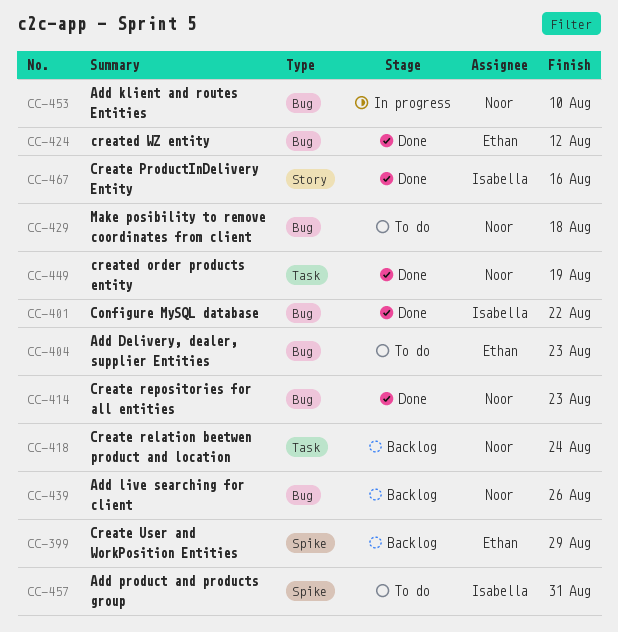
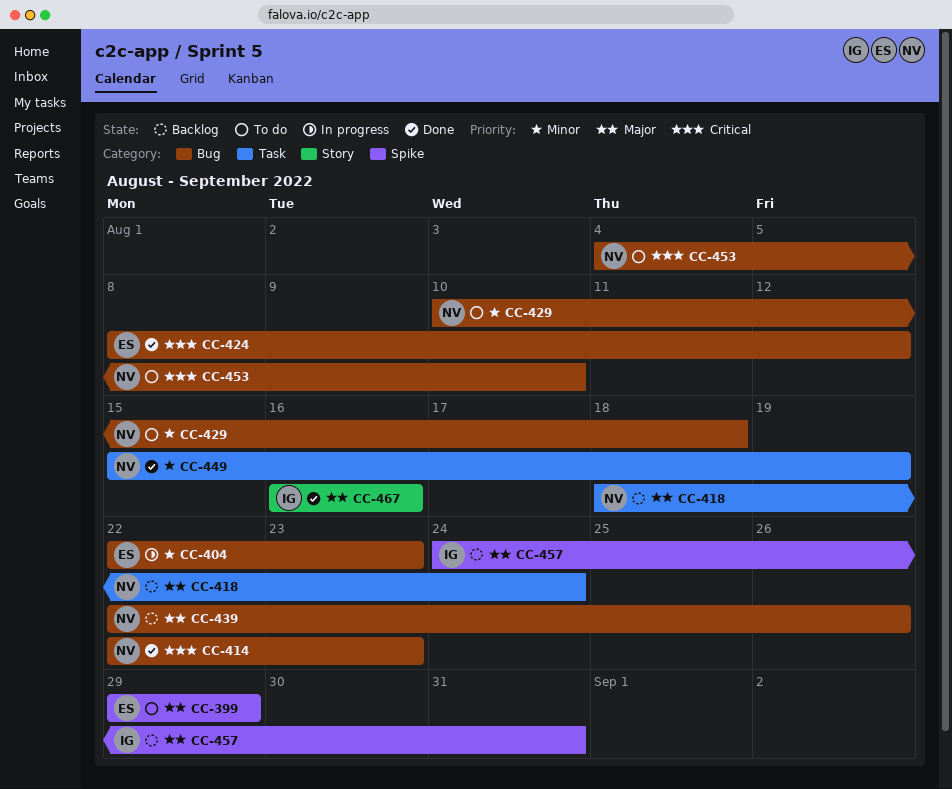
CC-399, status: Backlog -> To do
CC-401: present -> none
CC-404, status: To do -> In progress
CC-453, status: In progress -> To do
CC-457, status: To do -> Backlog

